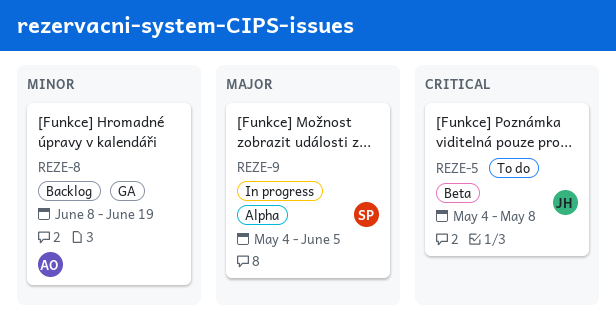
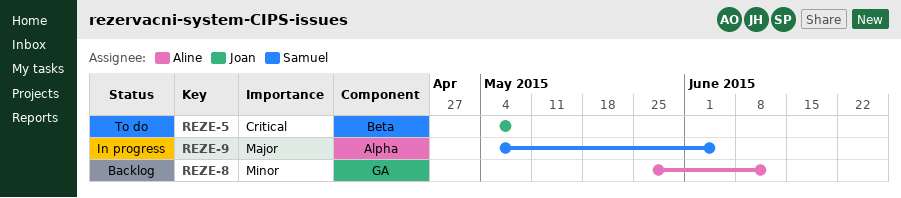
REZE-8, start: Jun 8 -> May 25
REZE-8, due: Jun 19 -> Jun 12

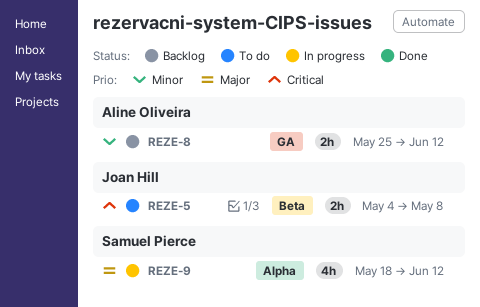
REZE-9, start: May 4 -> May 18
REZE-9, due: Jun 5 -> Jun 12

